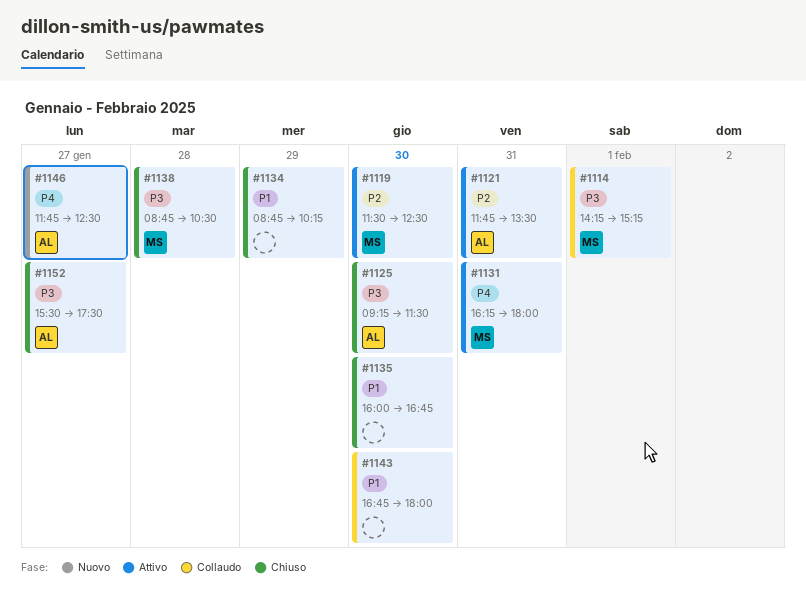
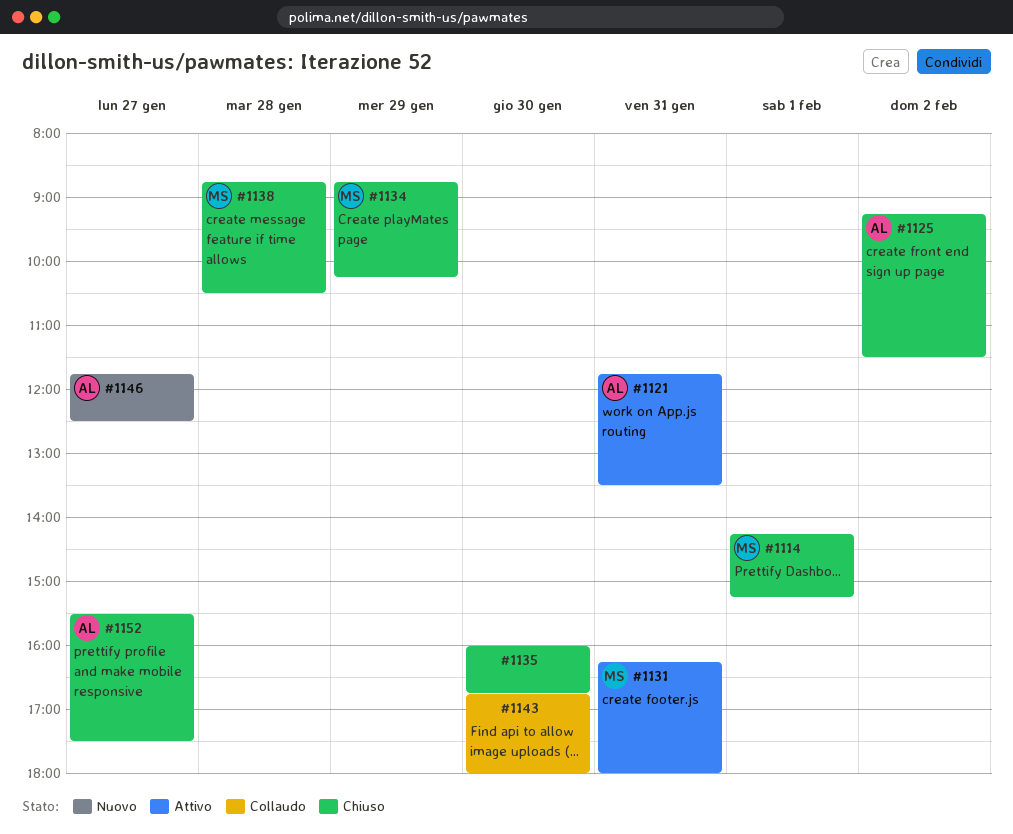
#1114, status: Collaudo -> Chiuso
#1119: present -> none
#1125, day: Jan 30 -> Feb 2
#1134, owner: none -> MS

